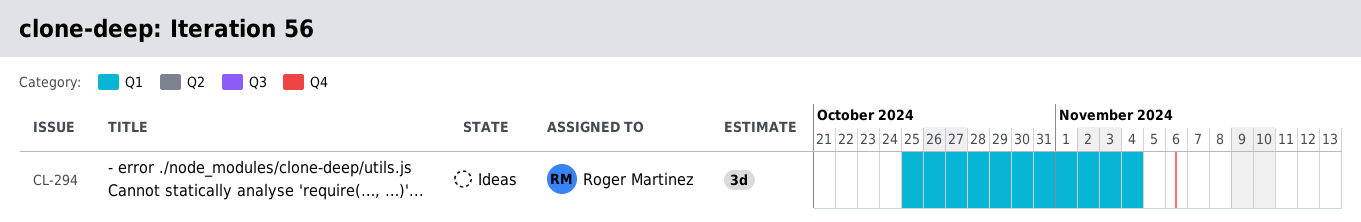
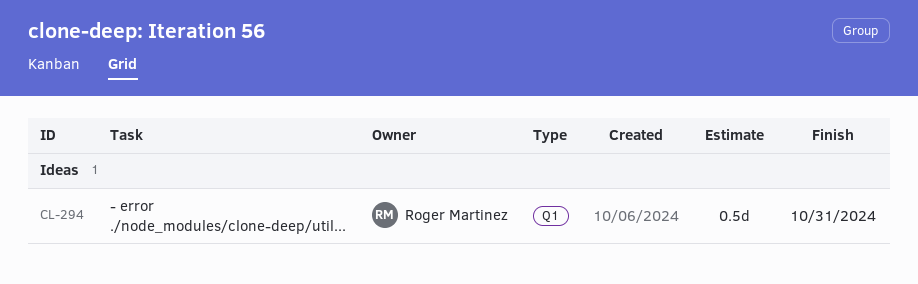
CL-294, estimate: 3d -> 0.5d
CL-294, due: Nov 4 -> Oct 31

